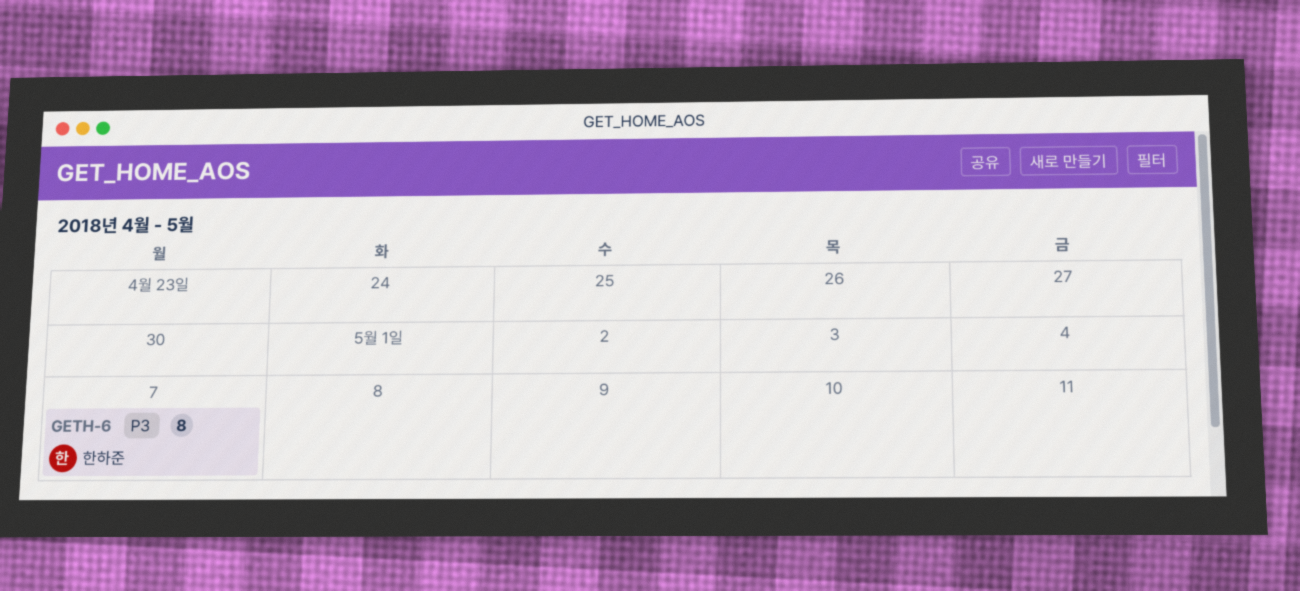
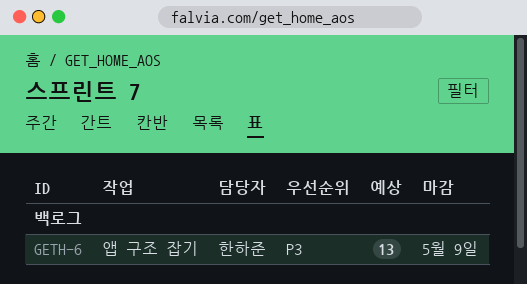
GETH-6, estimate: 8 -> 13
GETH-6, due: May 7 -> May 9

